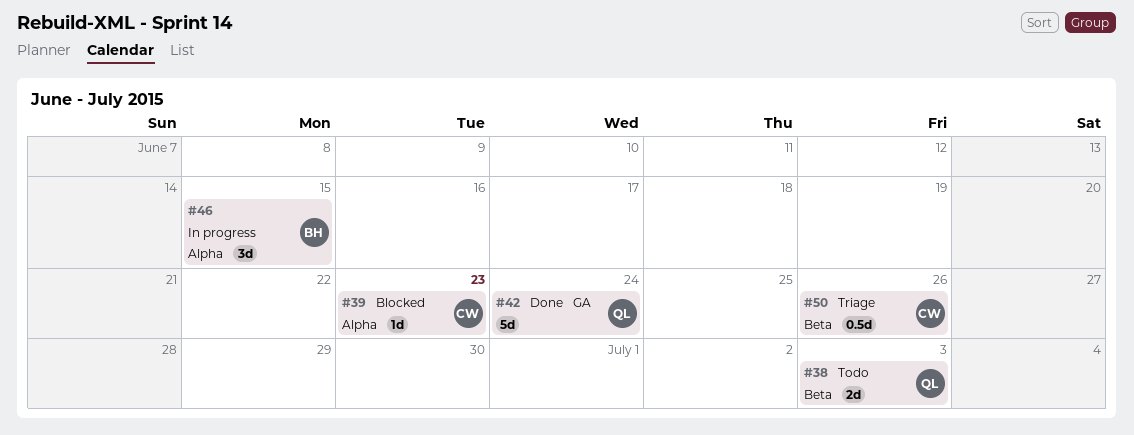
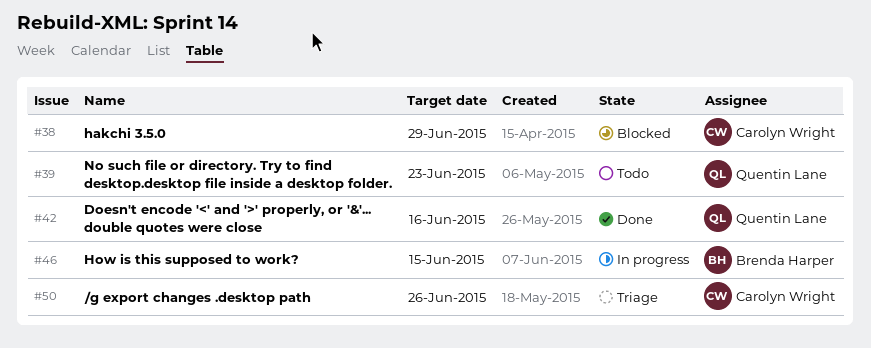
#38, status: Todo -> Blocked
#38, owner: Quentin Lane -> Carolyn Wright
#38, due: Jul 3 -> Jun 29
#39, status: Blocked -> Todo
#39, owner: Carolyn Wright -> Quentin Lane
#42, due: Jun 24 -> Jun 16

